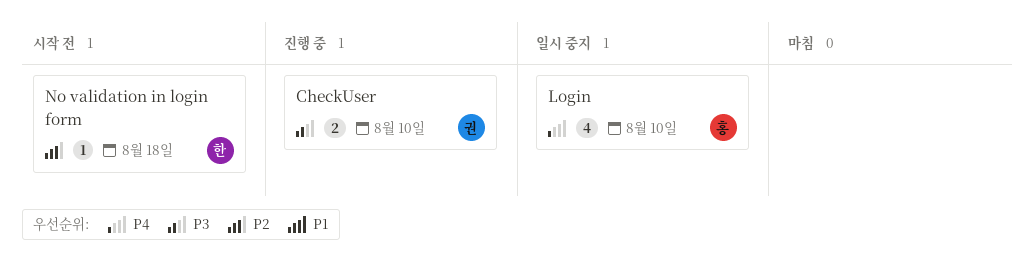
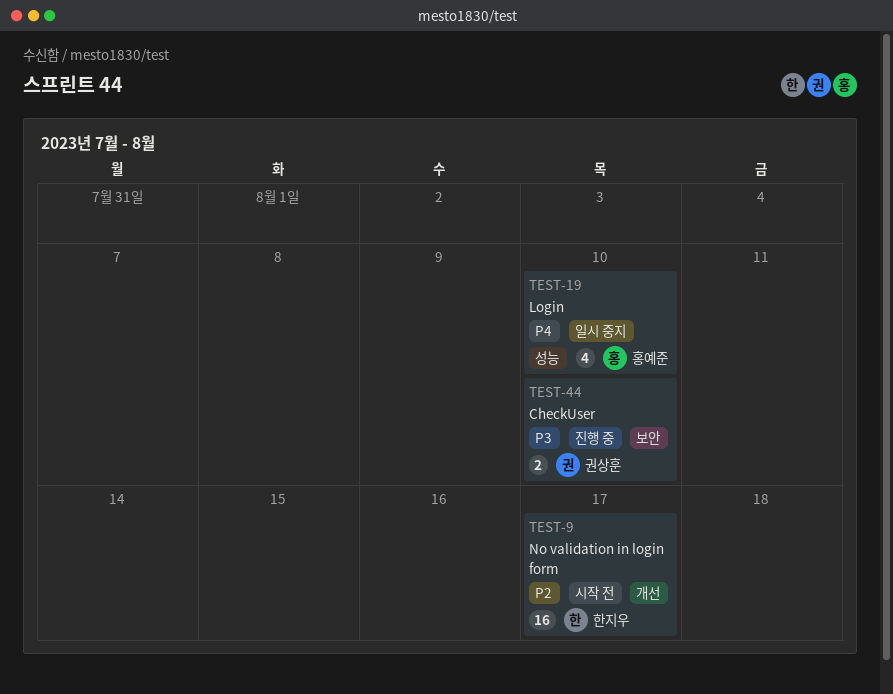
No validation in login form, estimate: 1 -> 16
No validation in login form, due: Aug 18 -> Aug 17

